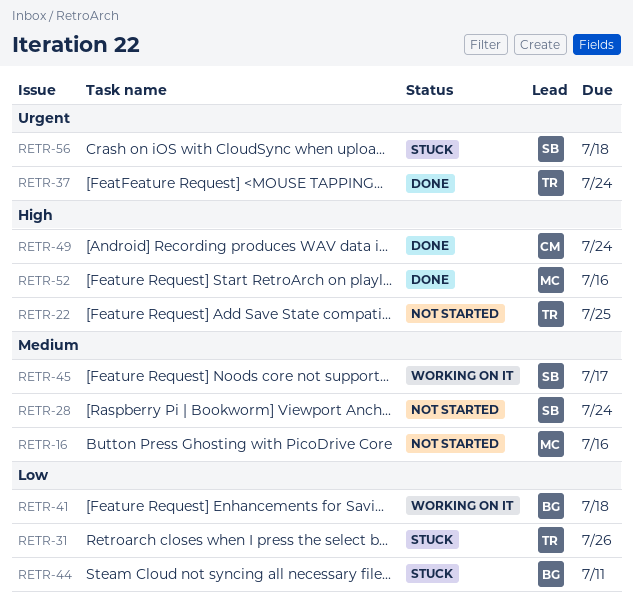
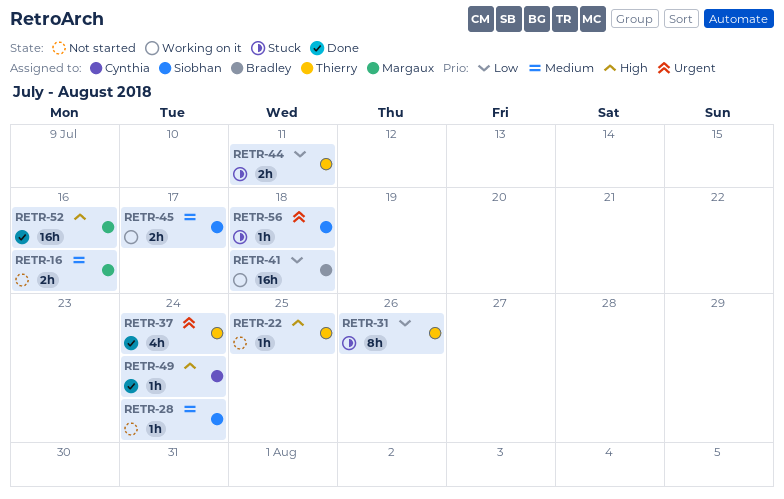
RETR-44, owner: Bradley -> Thierry

